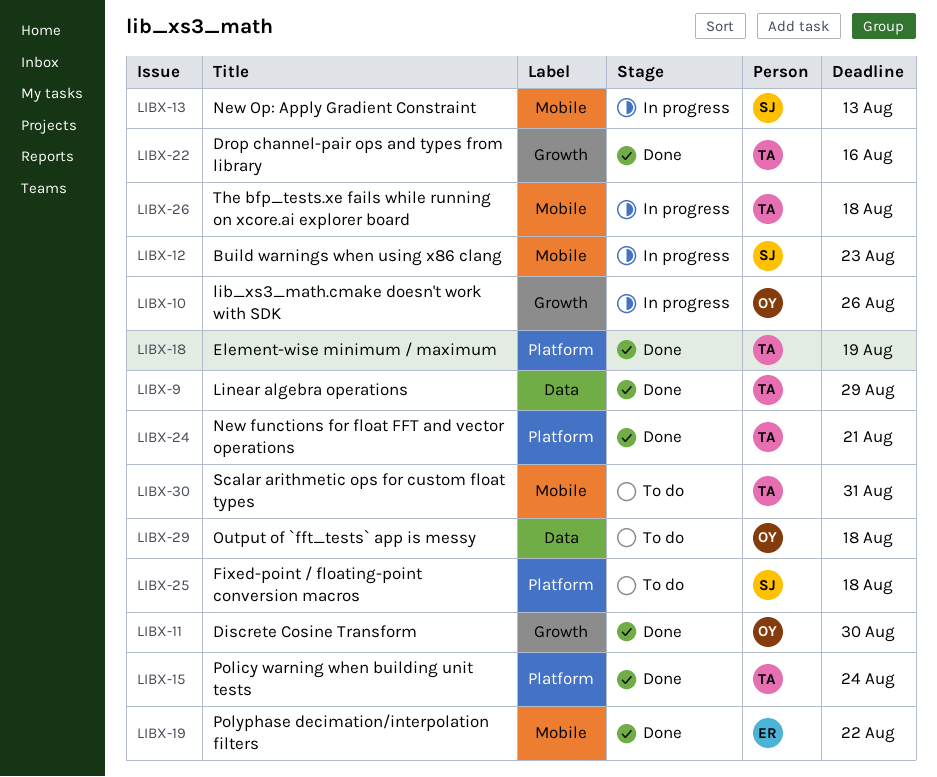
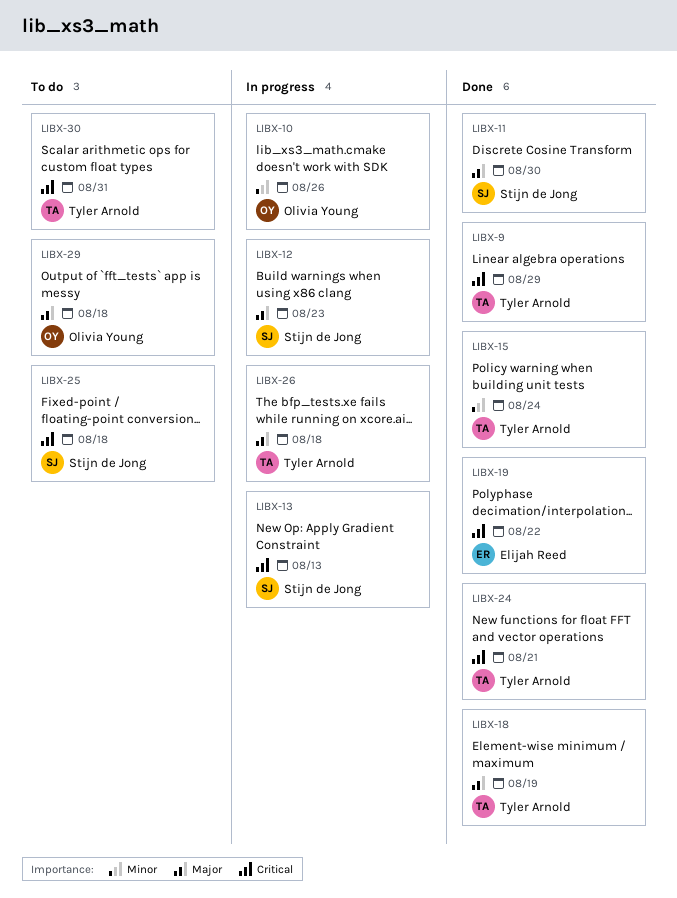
LIBX-11, owner: Olivia Young -> Stijn de Jong
LIBX-22: present -> none

